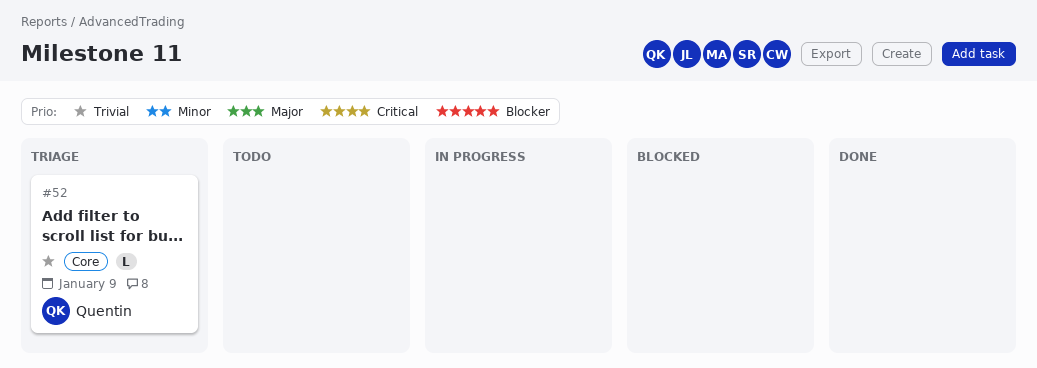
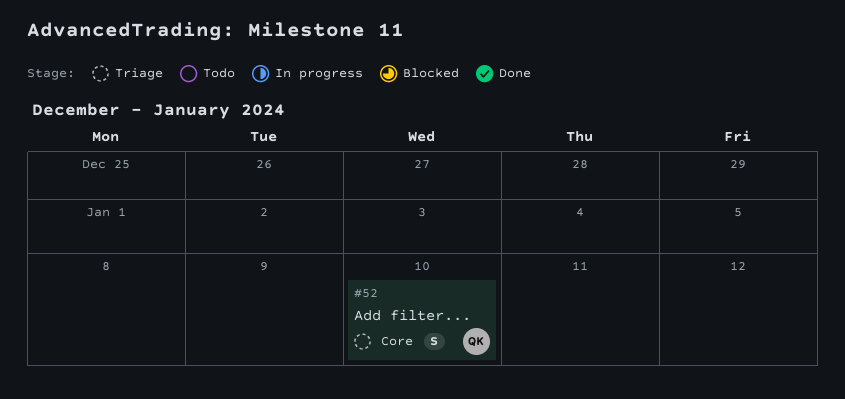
#52, estimate: L -> S
#52, due: Jan 9 -> Jan 10

